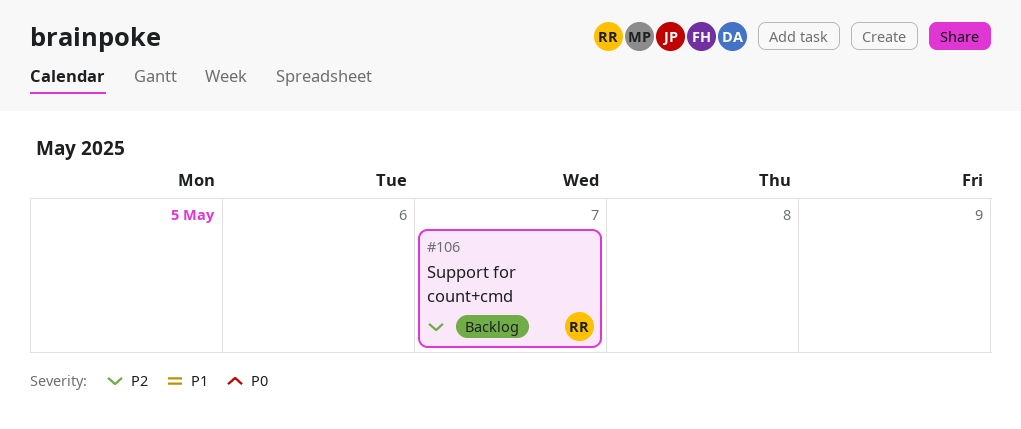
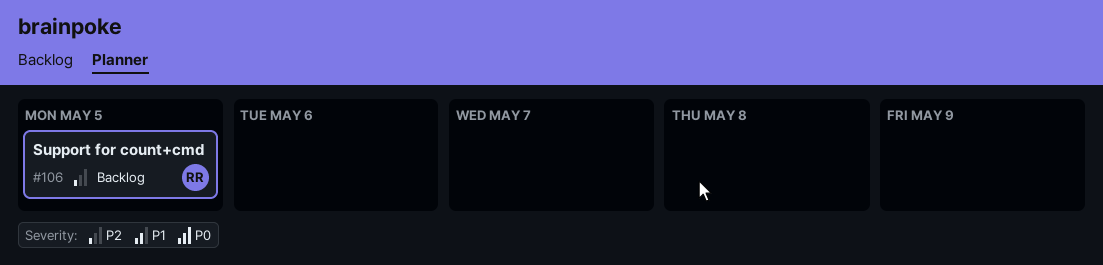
#106, due: May 7 -> May 5

